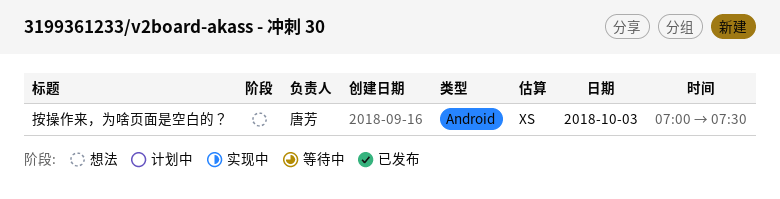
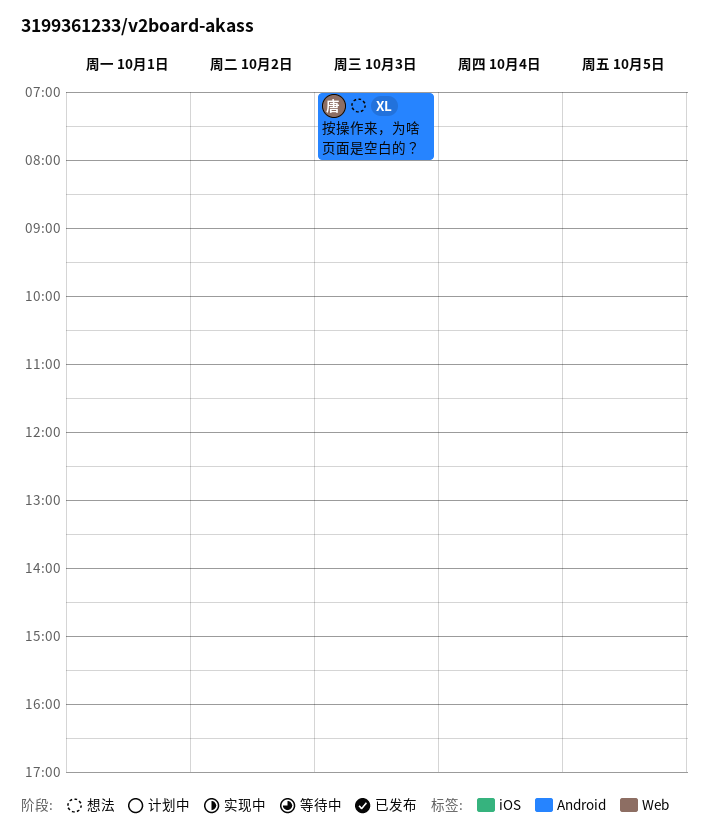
按操作来，为啥页面是空白的？, estimate: XS -> XL
按操作来，为啥页面是空白的？, ends: 07:30 -> 08:00

